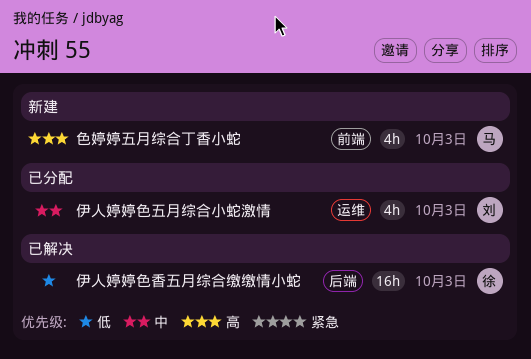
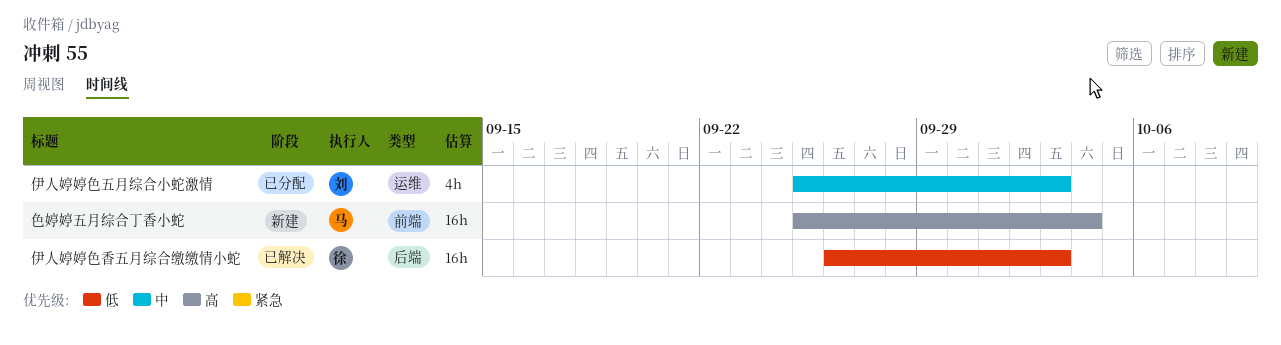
色婷婷五月综合丁香小蛇, estimate: 4h -> 16h
色婷婷五月综合丁香小蛇, due: Oct 3 -> Oct 4

